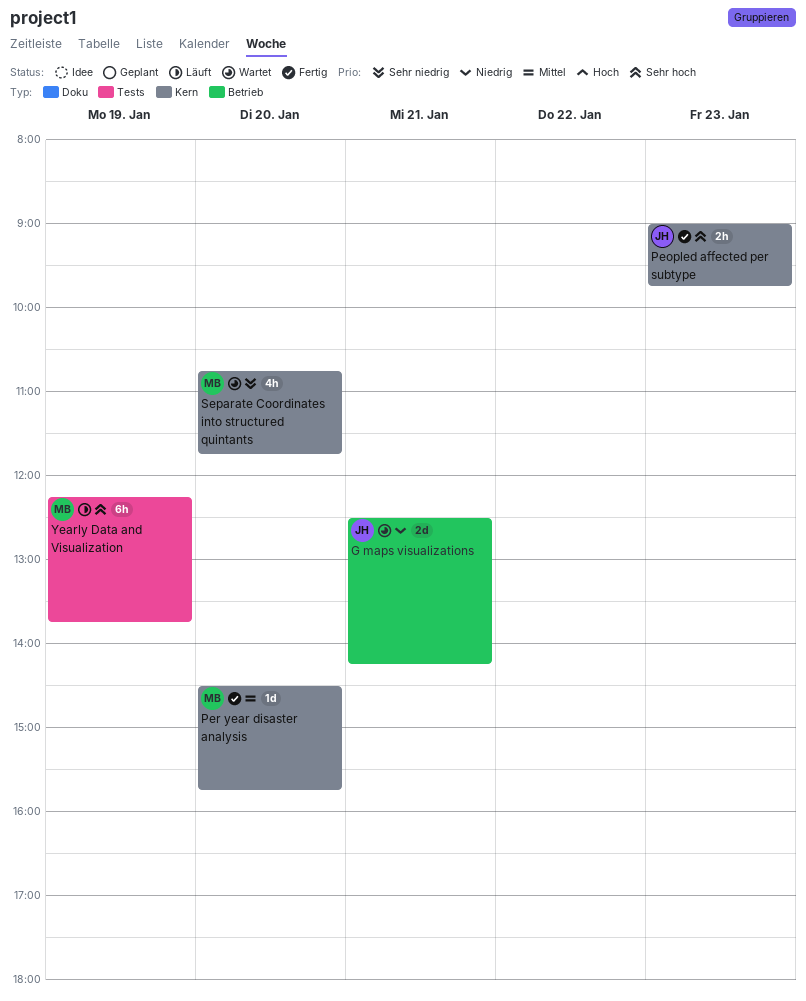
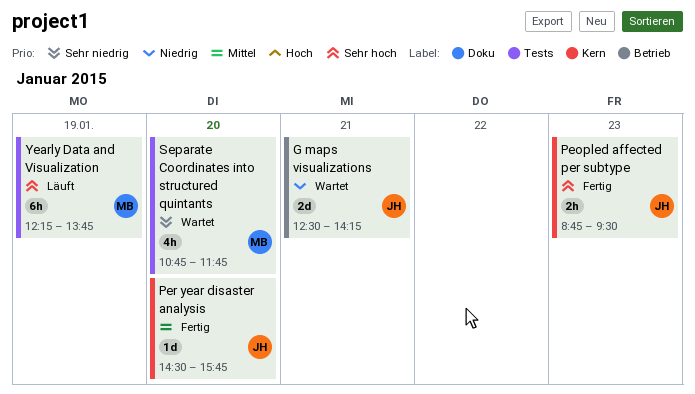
Peopled affected per subtype, begins: 09:00 -> 08:45
Peopled affected per subtype, ends: 09:45 -> 09:30
Per year disaster analysis, owner: MB -> JH
Separate Coordinates into structured quintants, label: Kern -> Tests

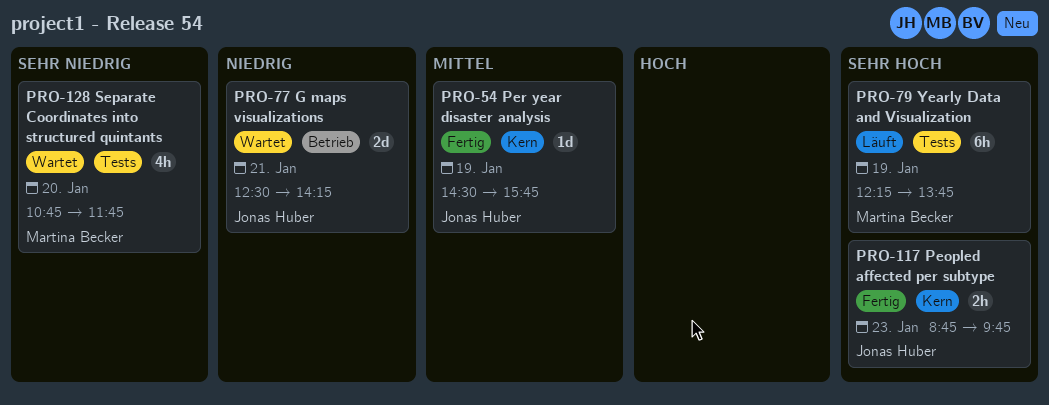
Peopled affected per subtype, ends: 09:30 -> 09:45
Per year disaster analysis, day: Jan 20 -> Jan 19

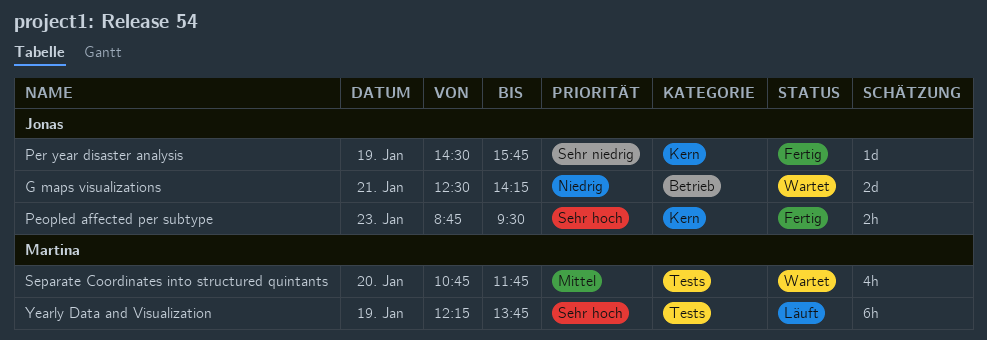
Peopled affected per subtype, ends: 09:45 -> 09:30
Per year disaster analysis, priority: Mittel -> Sehr niedrig
Separate Coordinates into structured quintants, priority: Sehr niedrig -> Mittel

